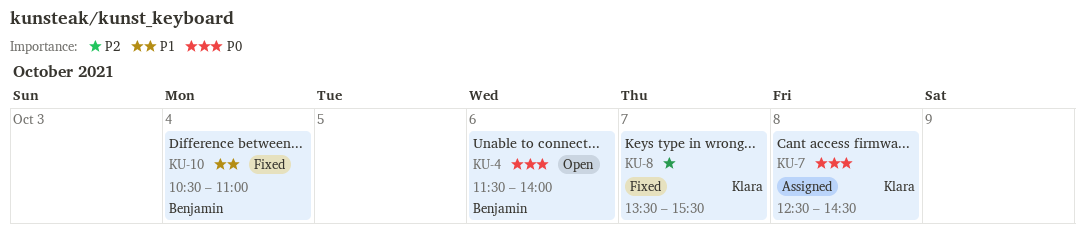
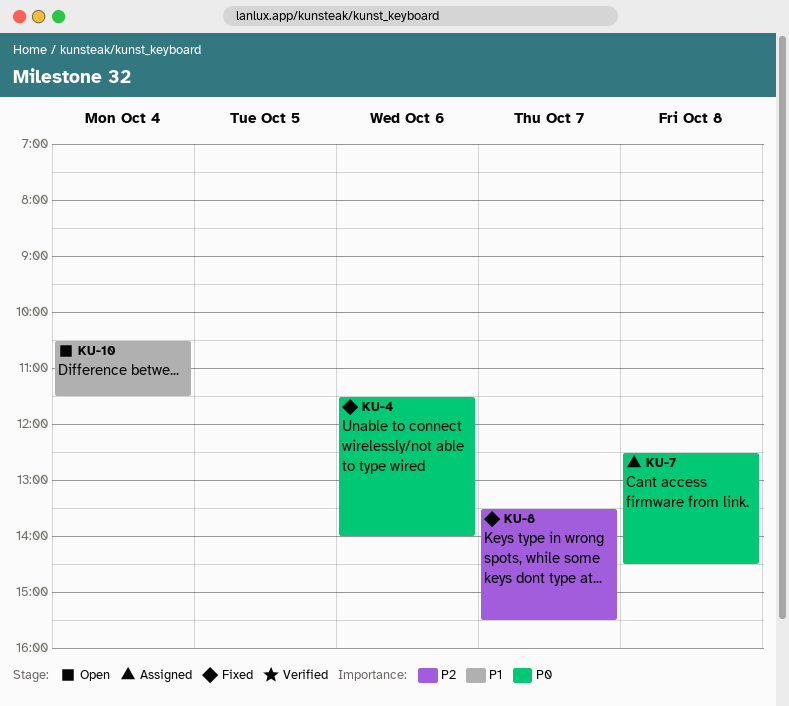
KU-4, status: Open -> Fixed
KU-10, status: Fixed -> Open
KU-10, ends: 11:00 -> 11:30

